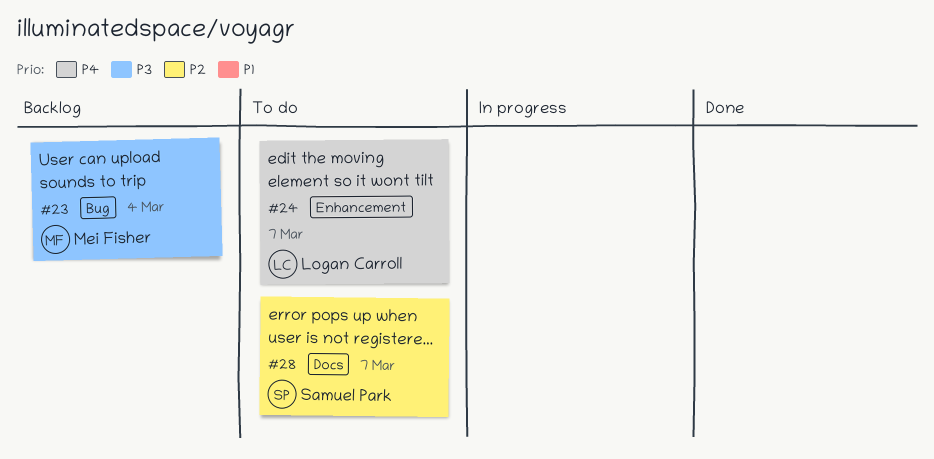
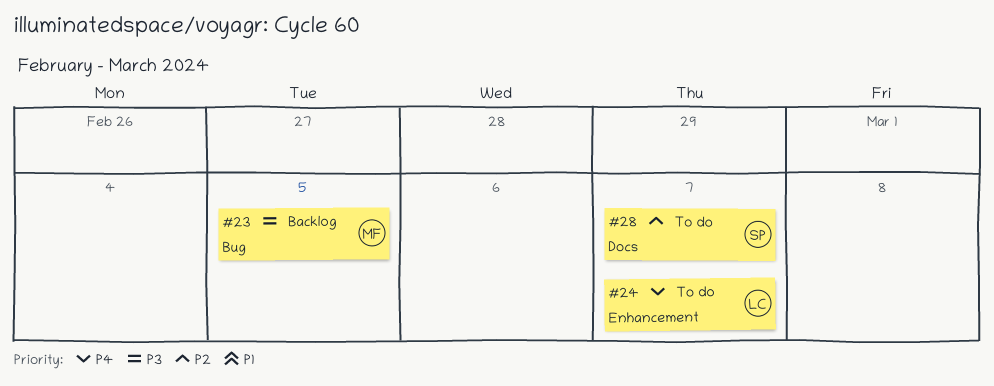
#23, due: Mar 4 -> Mar 5

